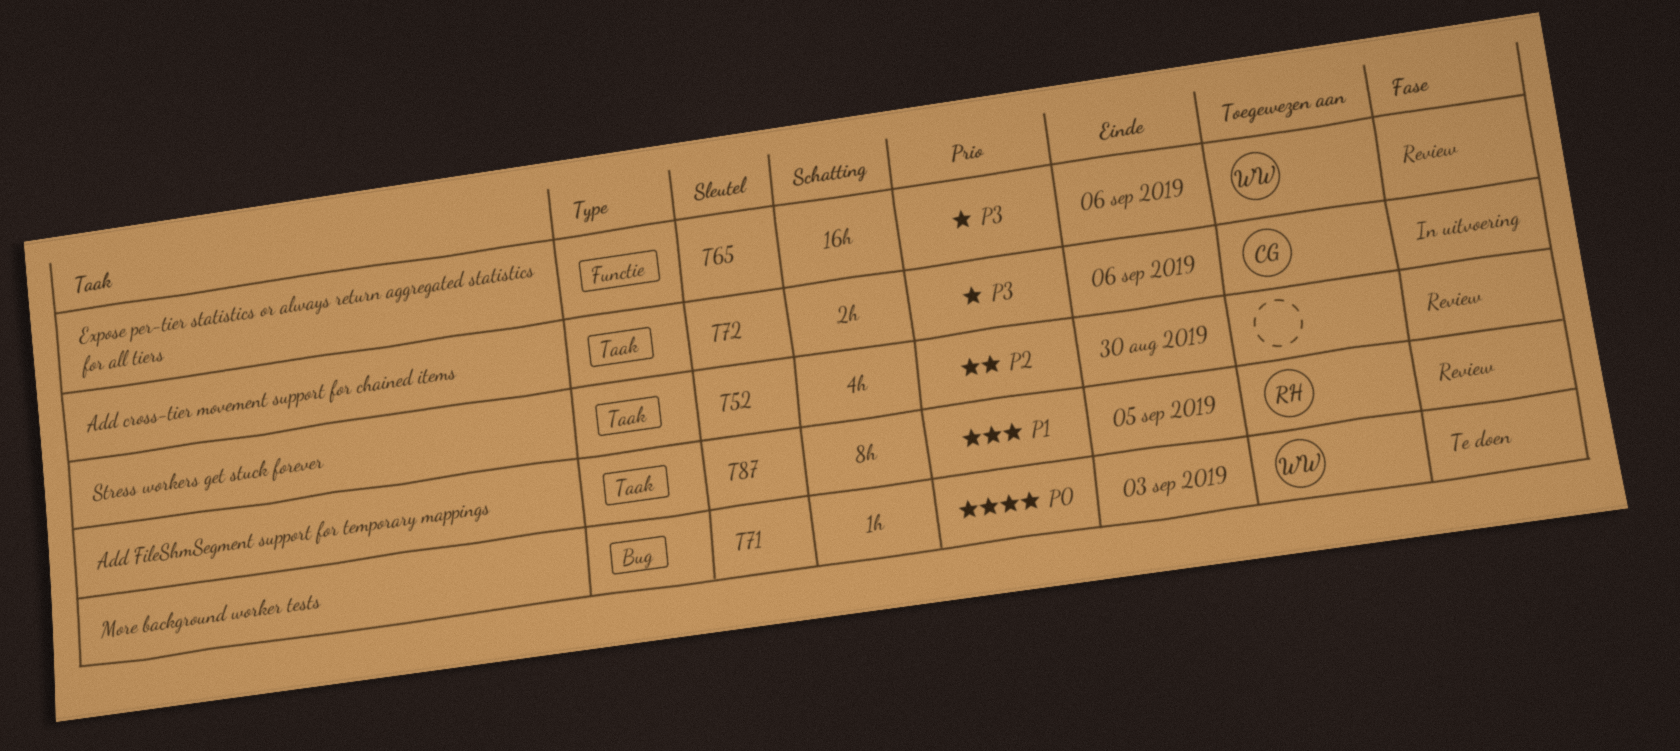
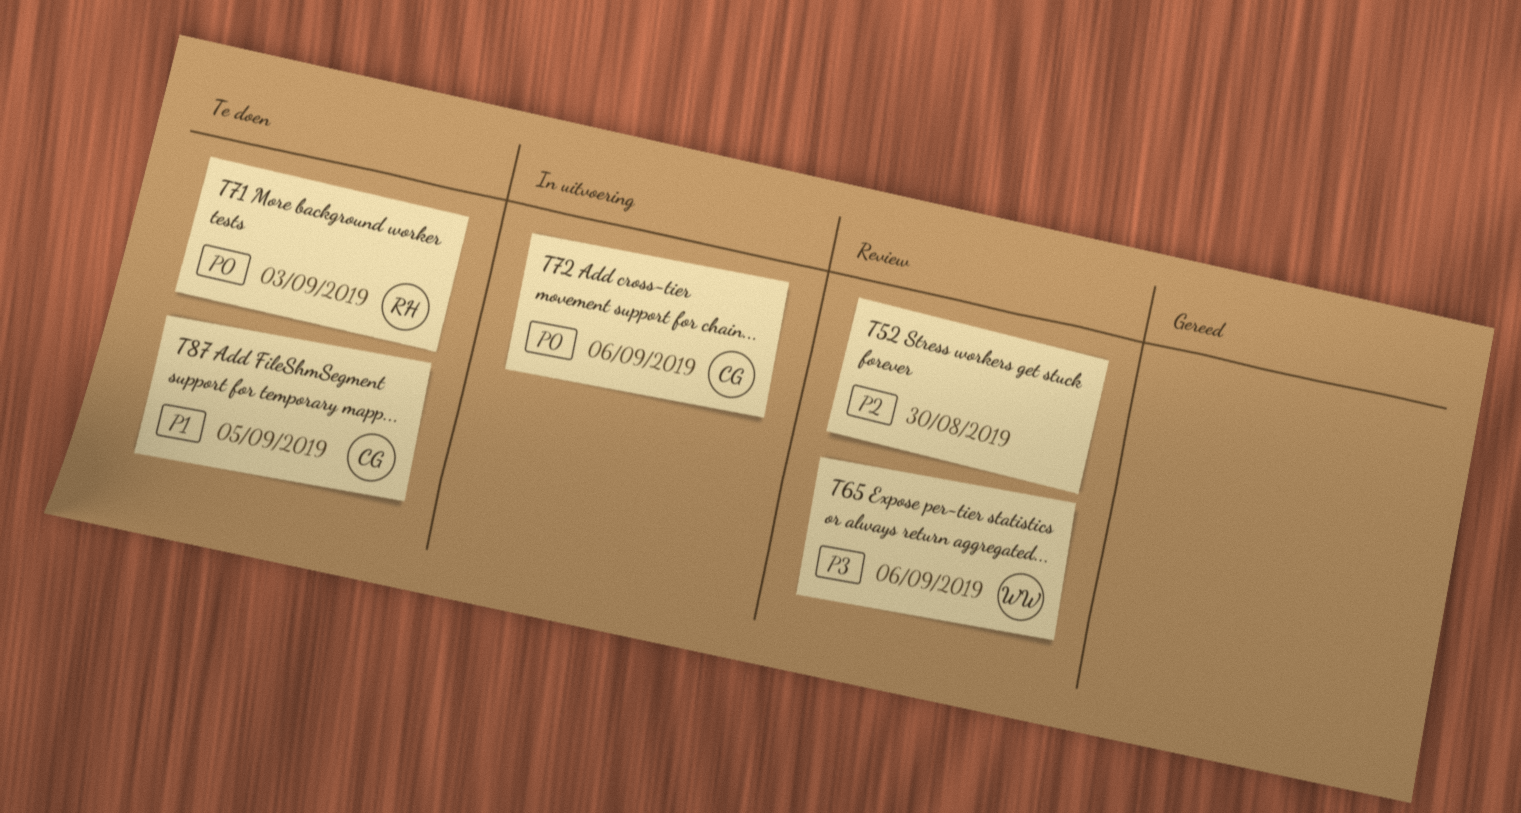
T71, owner: WW -> RH
T72, priority: P3 -> P0
T87, status: Review -> Te doen
T87, owner: RH -> CG

